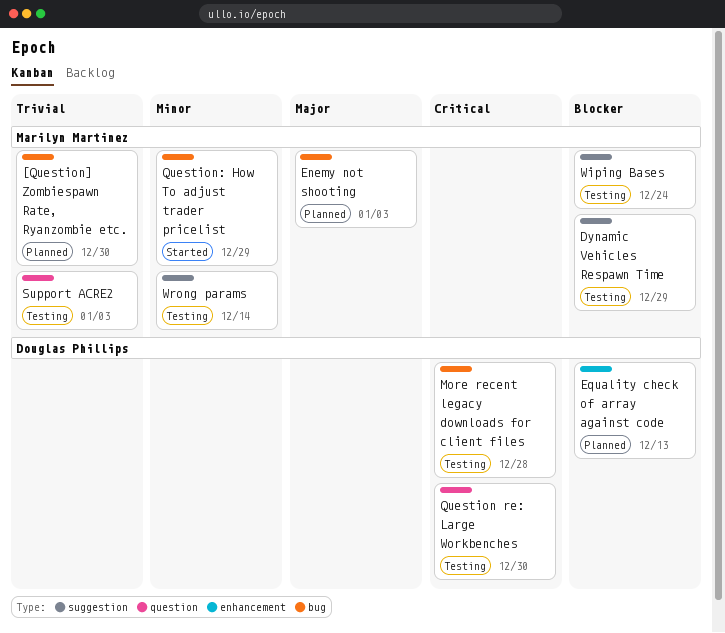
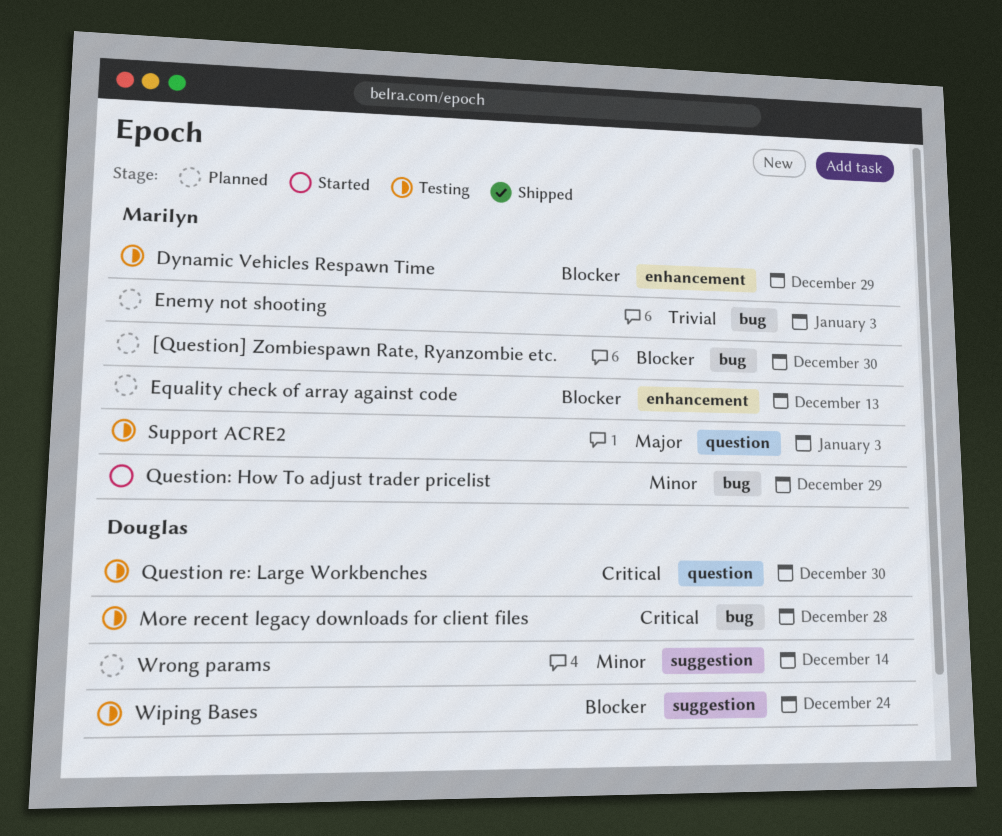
[Question] Zombiespawn Rate, Ryanzombie etc., priority: Trivial -> Blocker
Dynamic Vehicles Respawn Time, label: suggestion -> enhancement
Enemy not shooting, priority: Major -> Trivial
Equality check of array against code, owner: Douglas Phillips -> Marilyn Martinez
Support ACRE2, priority: Trivial -> Major
Wiping Bases, owner: Marilyn Martinez -> Douglas Phillips
Wrong params, status: Testing -> Planned
Wrong params, owner: Marilyn Martinez -> Douglas Phillips

